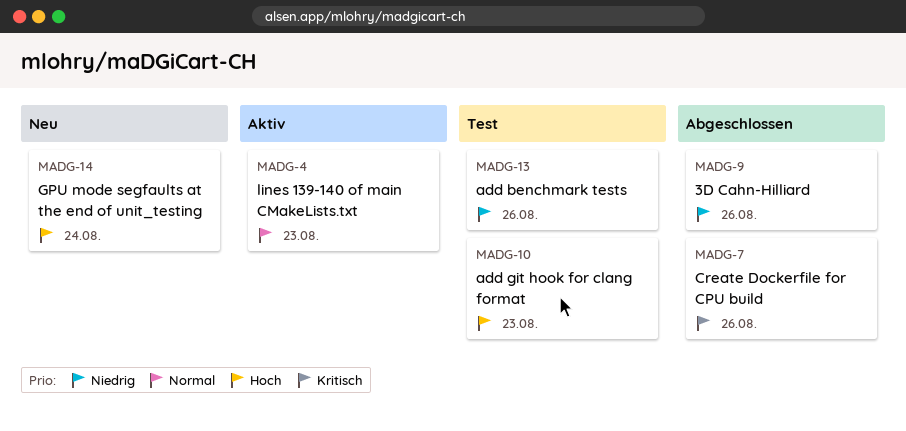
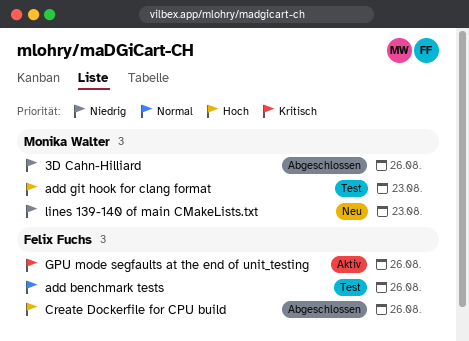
add benchmark tests, priority: Niedrig -> Normal
Create Dockerfile for CPU build, priority: Kritisch -> Hoch
GPU mode segfaults at the end of unit_testing, status: Neu -> Aktiv
GPU mode segfaults at the end of unit_testing, priority: Hoch -> Kritisch
GPU mode segfaults at the end of unit_testing, due: Aug 24 -> Aug 26
lines 139-140 of main CMakeLists.txt, status: Aktiv -> Neu
lines 139-140 of main CMakeLists.txt, priority: Normal -> Niedrig

